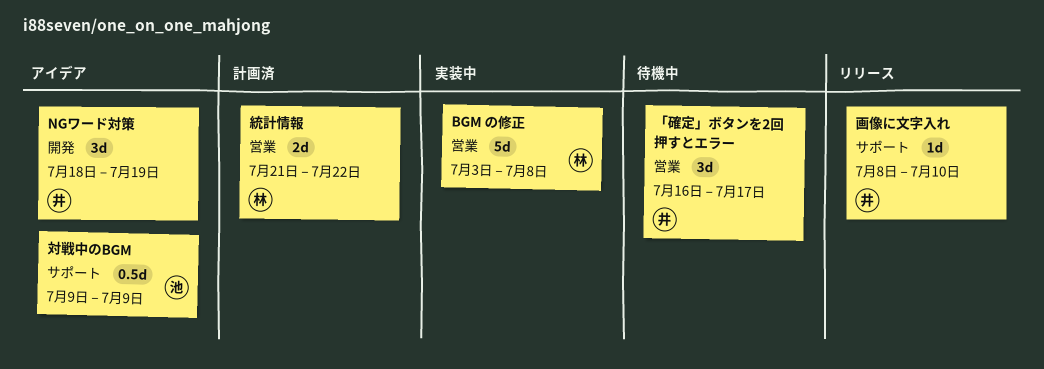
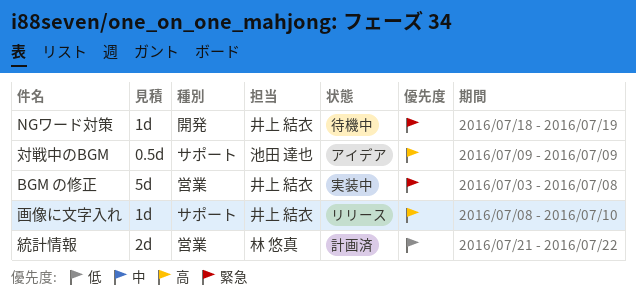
BGM の修正, owner: 林 悠真 -> 井上 結衣
NGワード対策, status: アイデア -> 待機中
NGワード対策, estimate: 3d -> 1d
「確定」ボタンを2回押すとエラー: present -> none

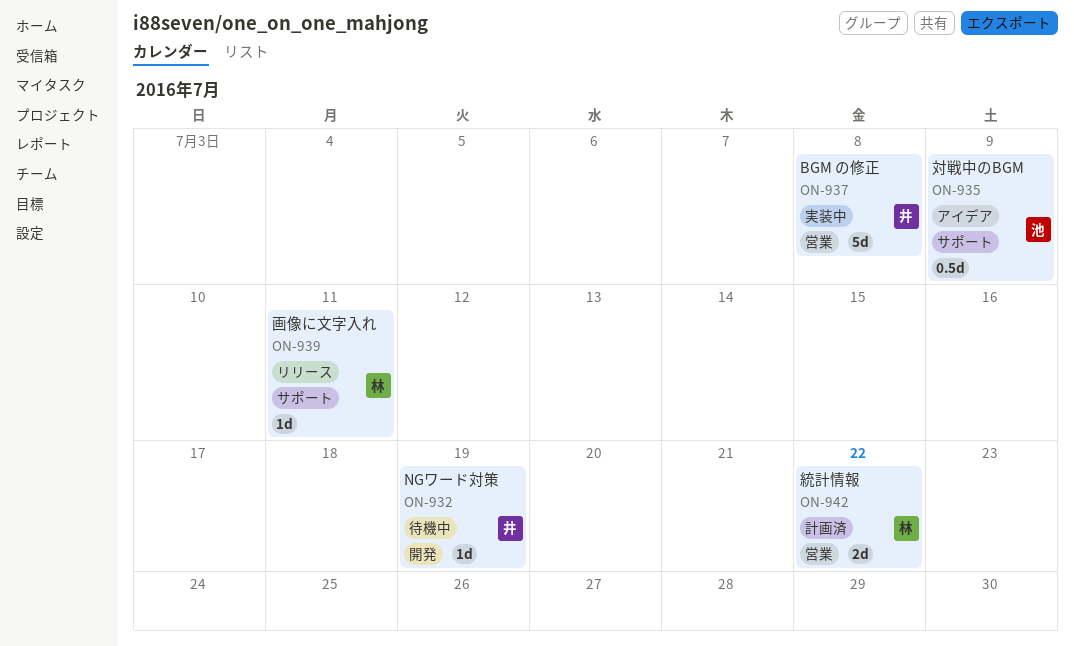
画像に文字入れ, owner: 井上 結衣 -> 林 悠真
画像に文字入れ, due: Jul 10 -> Jul 11

